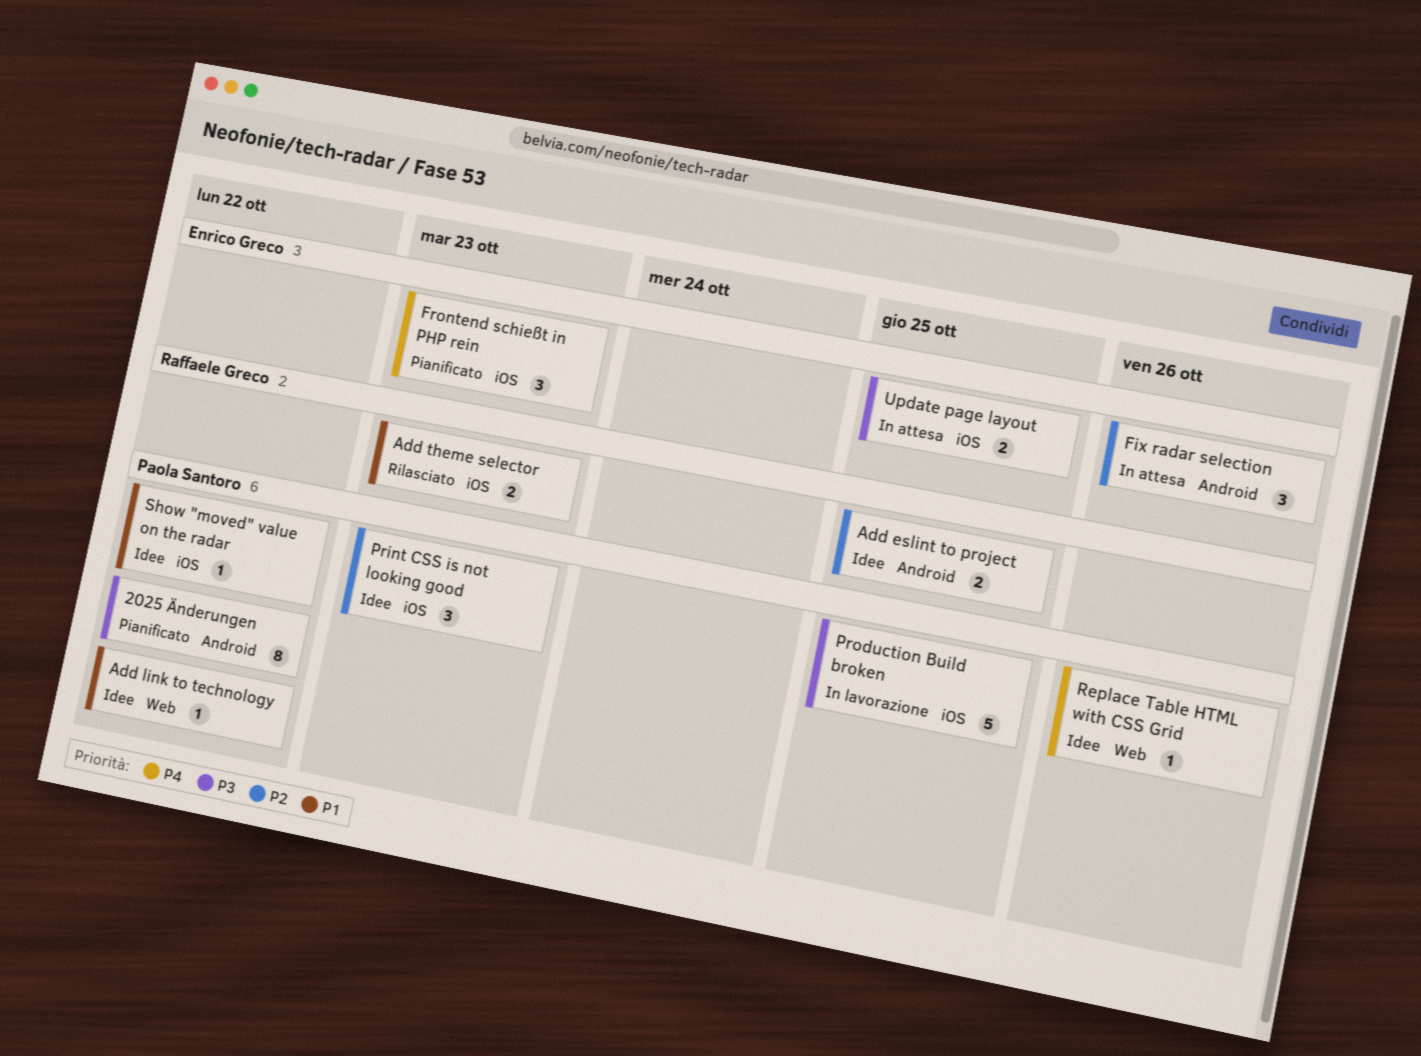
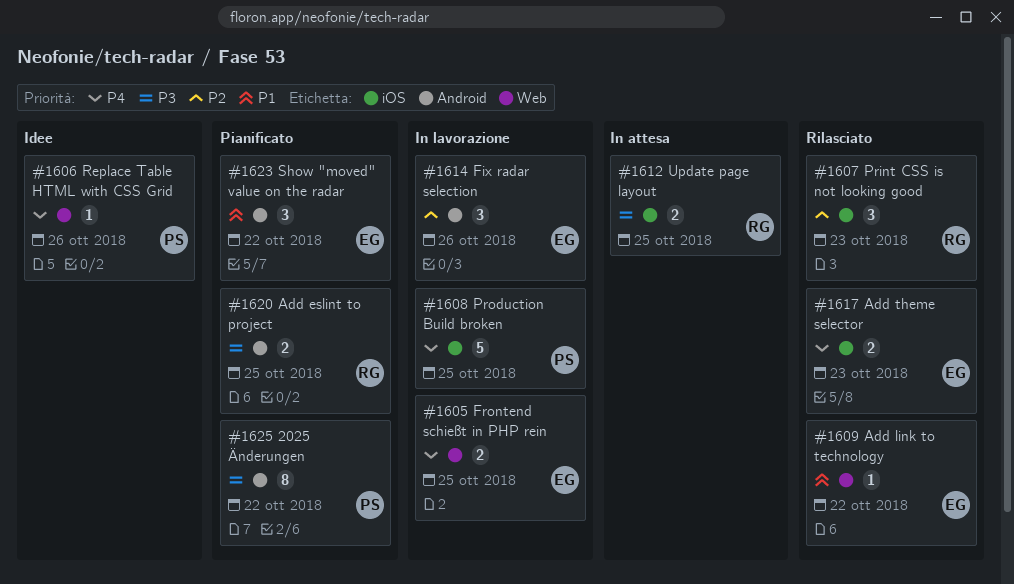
Add eslint to project, status: Idee -> Pianificato
Add eslint to project, priority: P2 -> P3
Add link to technology, status: Idee -> Rilasciato
Add link to technology, owner: Paola Santoro -> Enrico Greco
Add theme selector, owner: Raffaele Greco -> Enrico Greco
Add theme selector, priority: P1 -> P4
Fix radar selection, status: In attesa -> In lavorazione
Frontend schießt in PHP rein, status: Pianificato -> In lavorazione
Frontend schießt in PHP rein, label: iOS -> Web
Frontend schießt in PHP rein, estimate: 3 -> 2
Frontend schießt in PHP rein, due: Oct 23 -> Oct 25
Print CSS is not looking good, status: Idee -> Rilasciato
Print CSS is not looking good, owner: Paola Santoro -> Raffaele Greco
Production Build broken, priority: P3 -> P4
Show "moved" value on the radar, status: Idee -> Pianificato
Show "moved" value on the radar, owner: Paola Santoro -> Enrico Greco
Show "moved" value on the radar, label: iOS -> Android
Show "moved" value on the radar, estimate: 1 -> 3
Update page layout, owner: Enrico Greco -> Raffaele Greco

